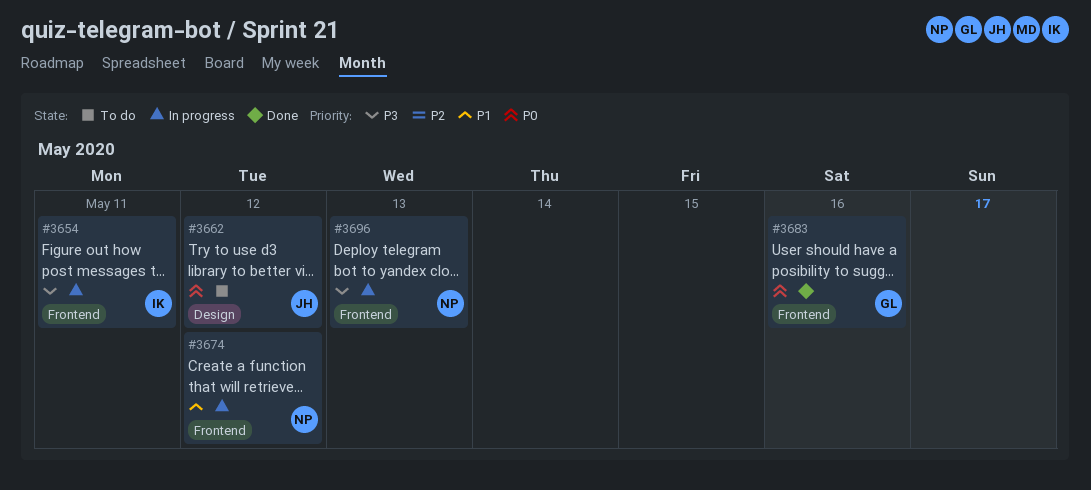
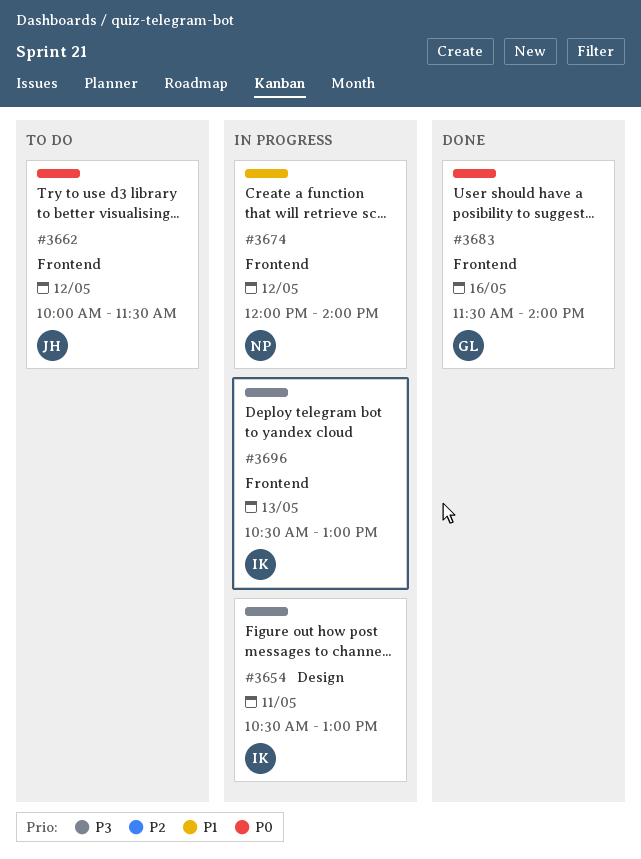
#3654, label: Frontend -> Design
#3662, label: Design -> Frontend
#3696, owner: NP -> IK

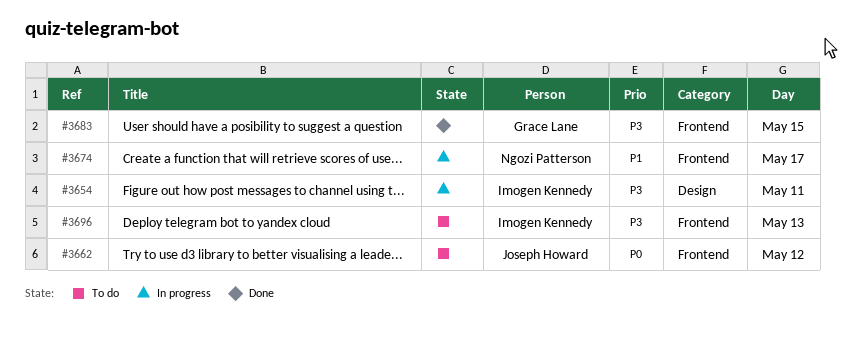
#3674, day: May 12 -> May 17
#3683, priority: P0 -> P3
#3683, day: May 16 -> May 15
#3696, status: In progress -> To do

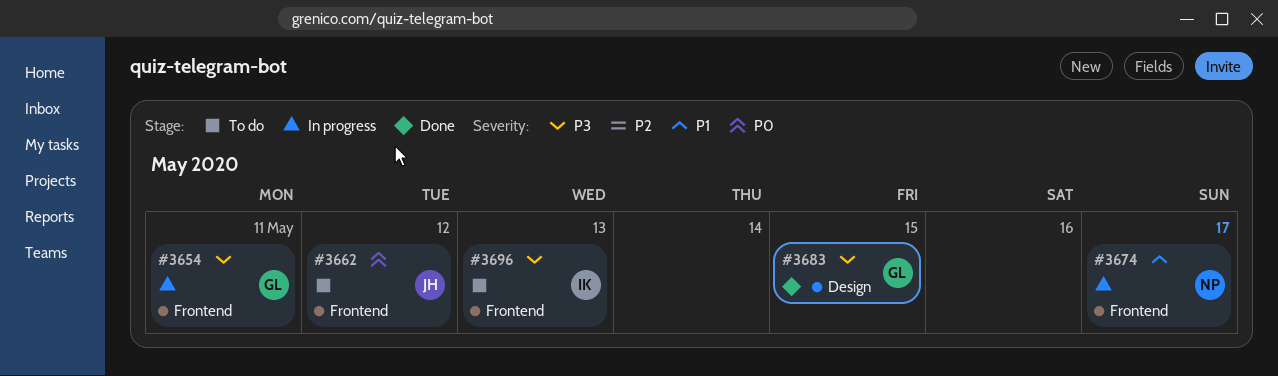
#3654, owner: Imogen Kennedy -> Grace Lane
#3654, label: Design -> Frontend
#3683, label: Frontend -> Design

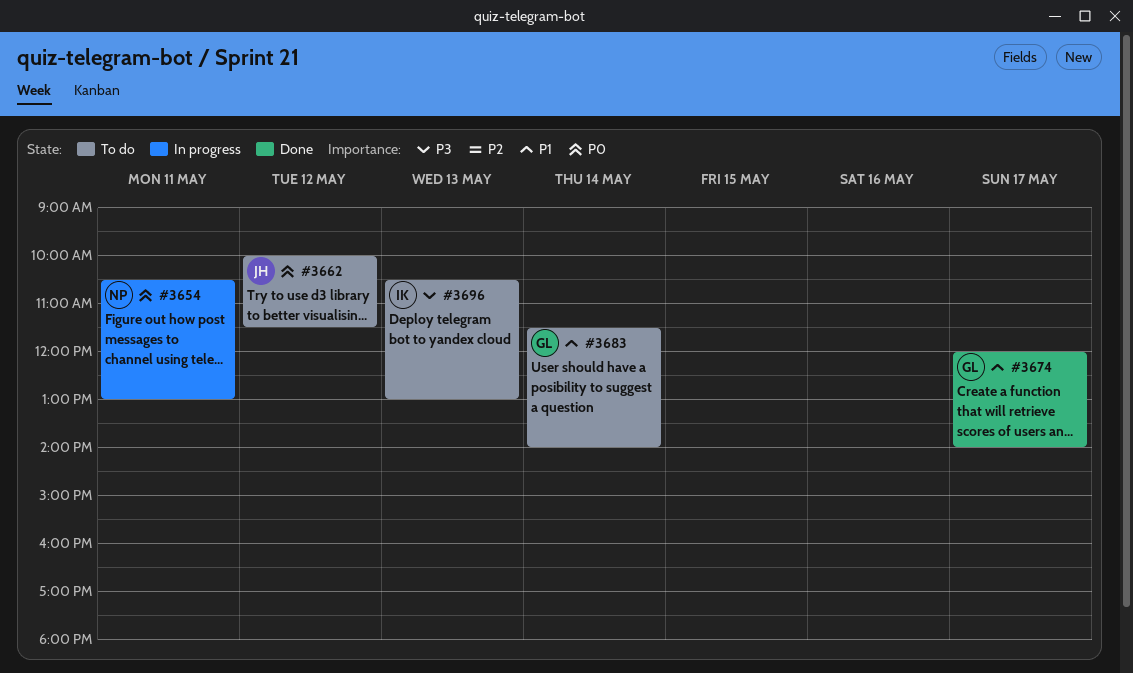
#3654, owner: GL -> NP
#3654, priority: P3 -> P0
#3674, status: In progress -> Done
#3674, owner: NP -> GL
#3683, status: Done -> To do
#3683, priority: P3 -> P1
#3683, day: May 15 -> May 14

